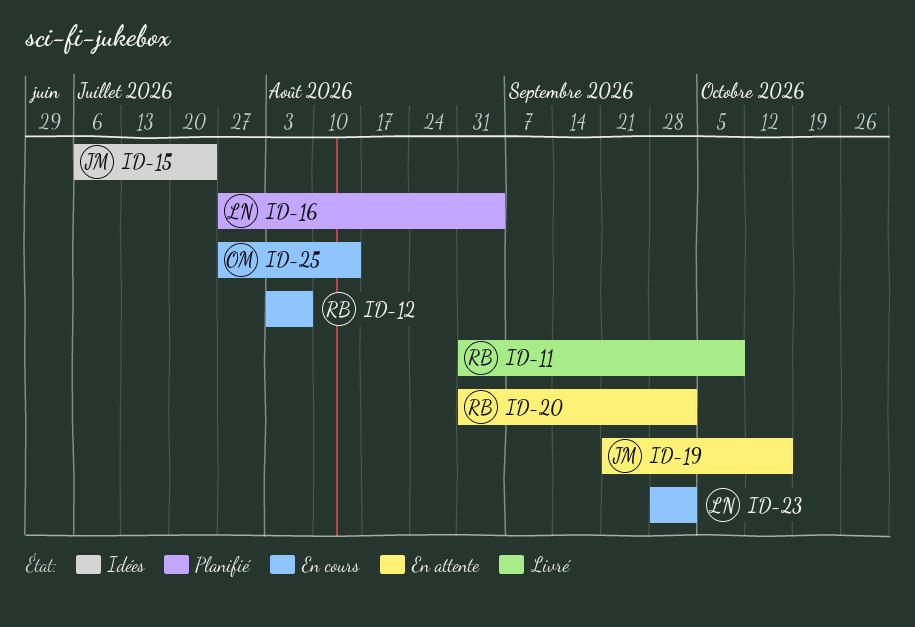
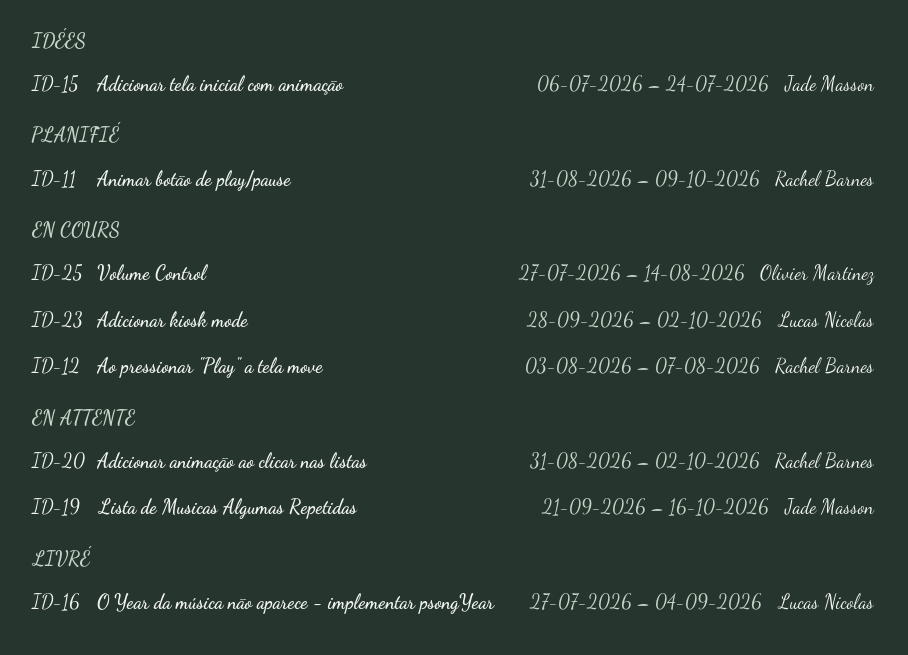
ID-11, status: Livré -> Planifié
ID-16, status: Planifié -> Livré

